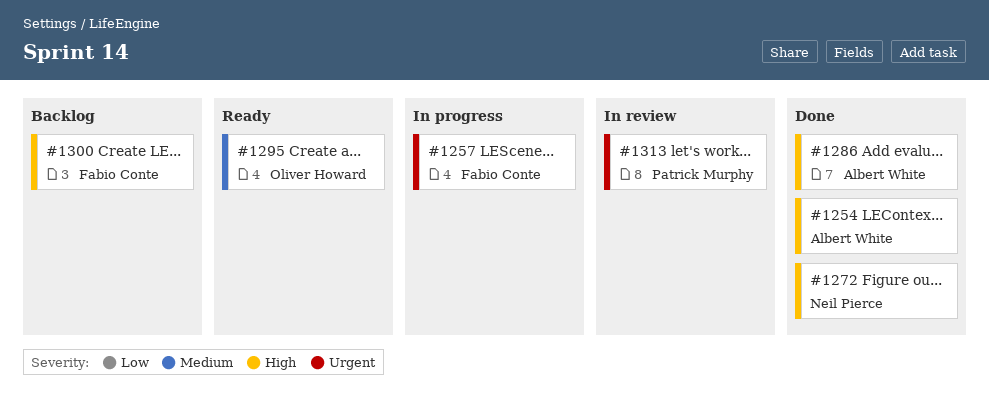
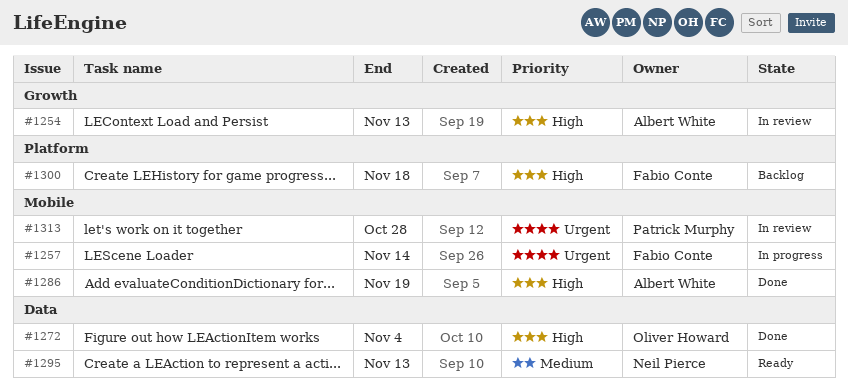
#1254, status: Done -> In review
#1272, owner: Neil Pierce -> Oliver Howard
#1295, owner: Oliver Howard -> Neil Pierce

